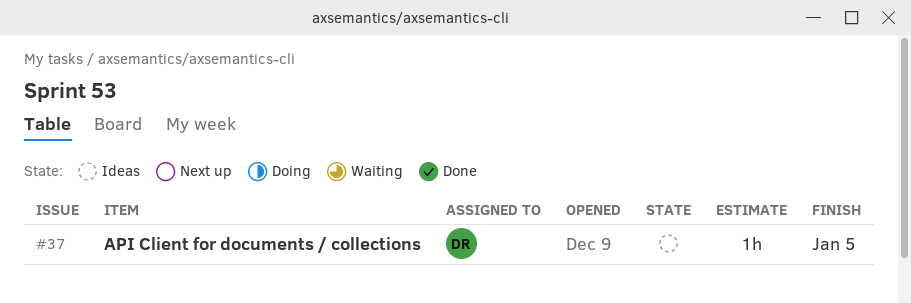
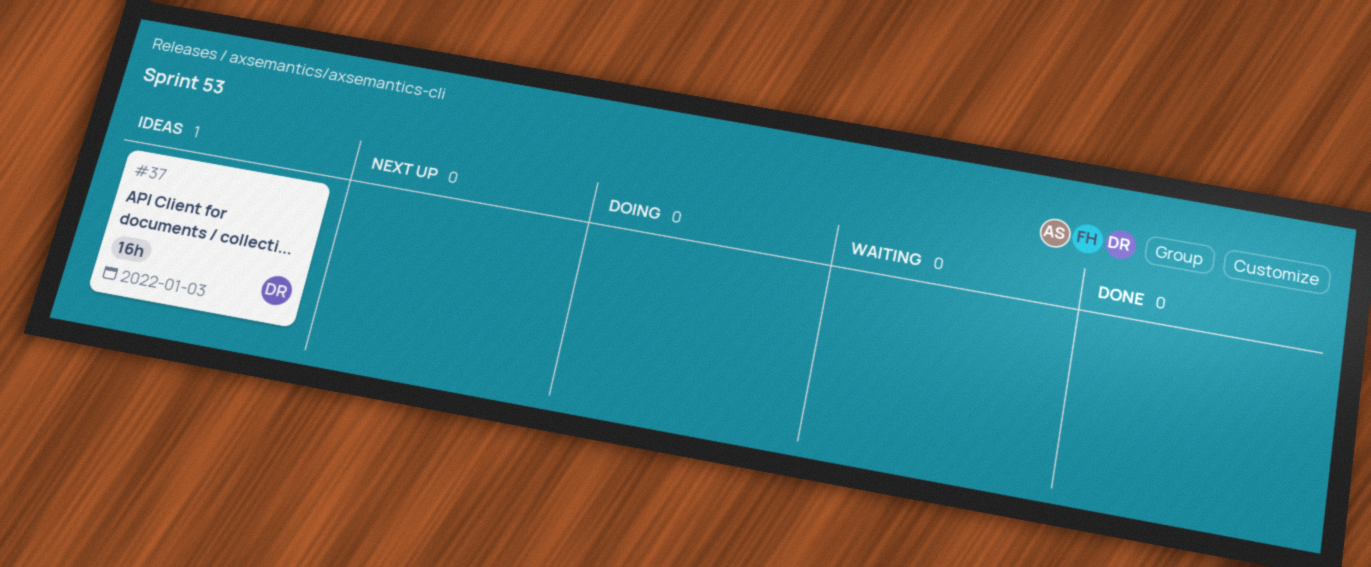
#37, estimate: 1h -> 16h
#37, due: Jan 5 -> Jan 3

